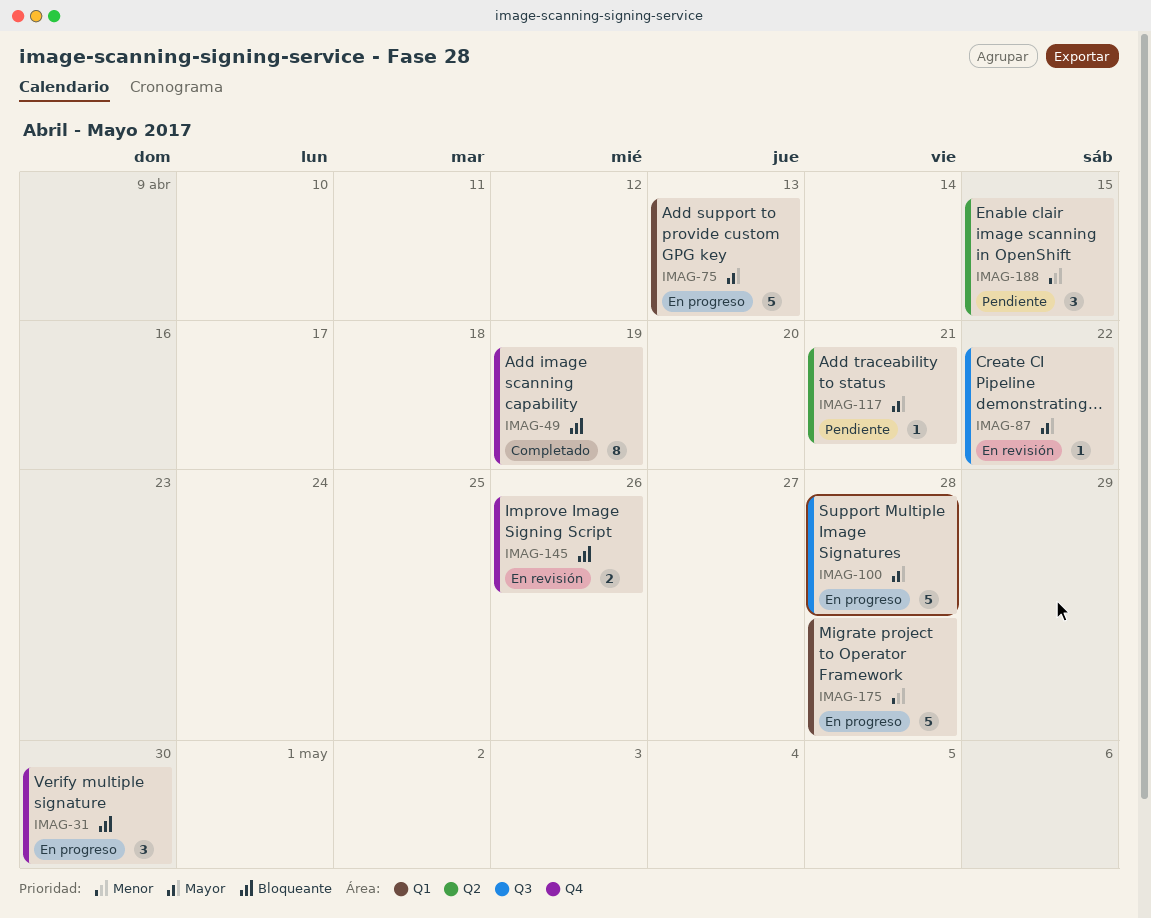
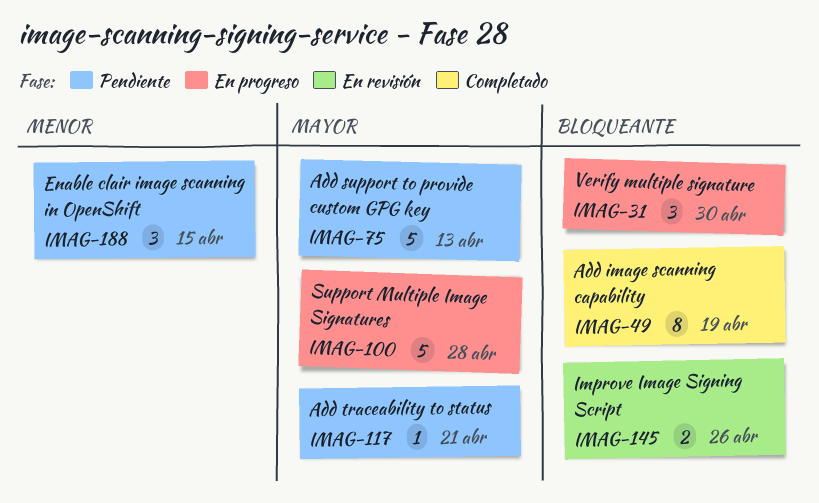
IMAG-75, status: En progreso -> Pendiente
IMAG-87: present -> none
IMAG-175: present -> none

